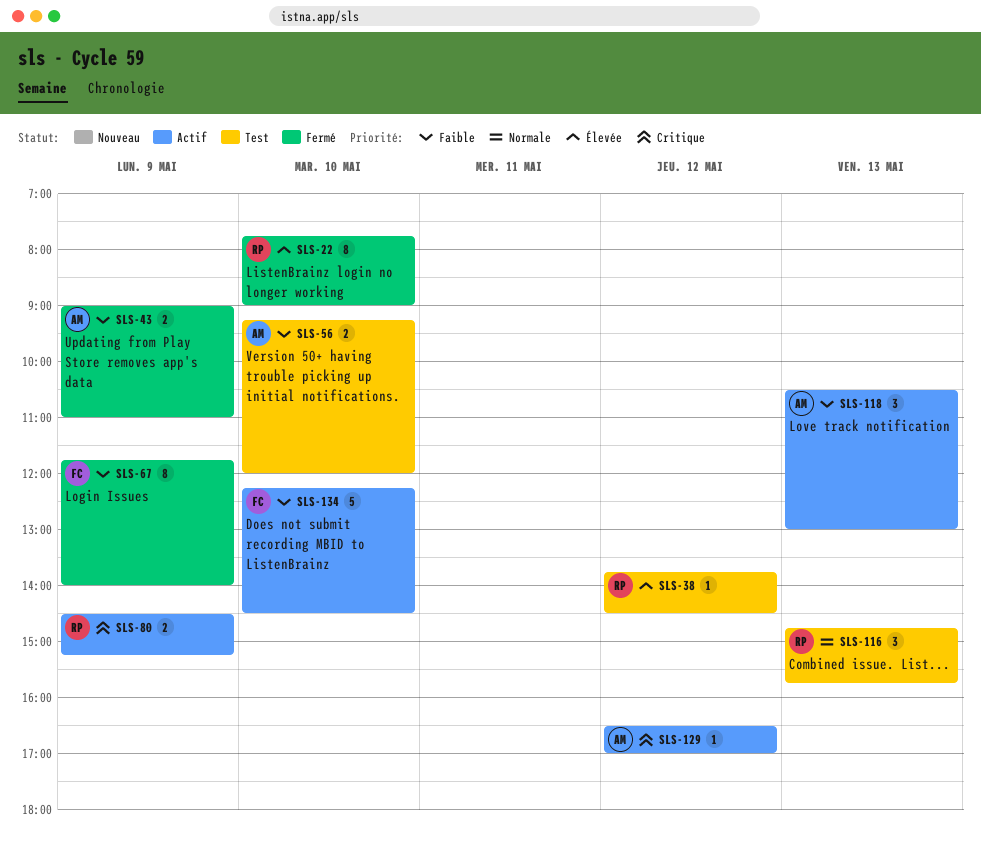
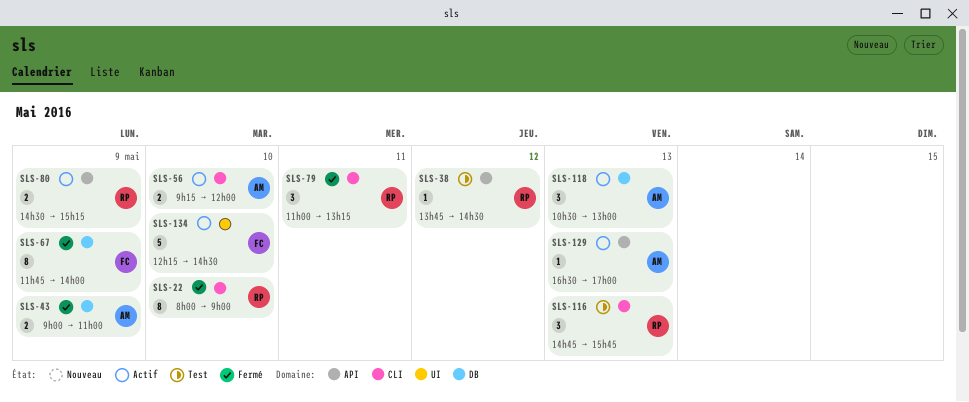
SLS-22, begins: 07:45 -> 08:00
SLS-56, status: Test -> Actif
SLS-79: none -> present
SLS-129, day: May 12 -> May 13

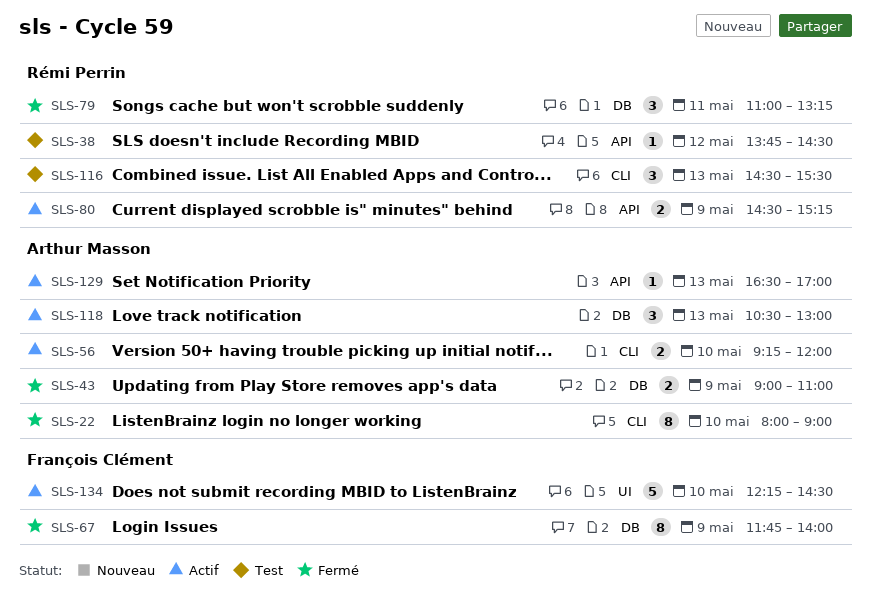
SLS-22, owner: Rémi Perrin -> Arthur Masson
SLS-79, label: CLI -> DB
SLS-116, begins: 14:45 -> 14:30
SLS-116, ends: 15:45 -> 15:30

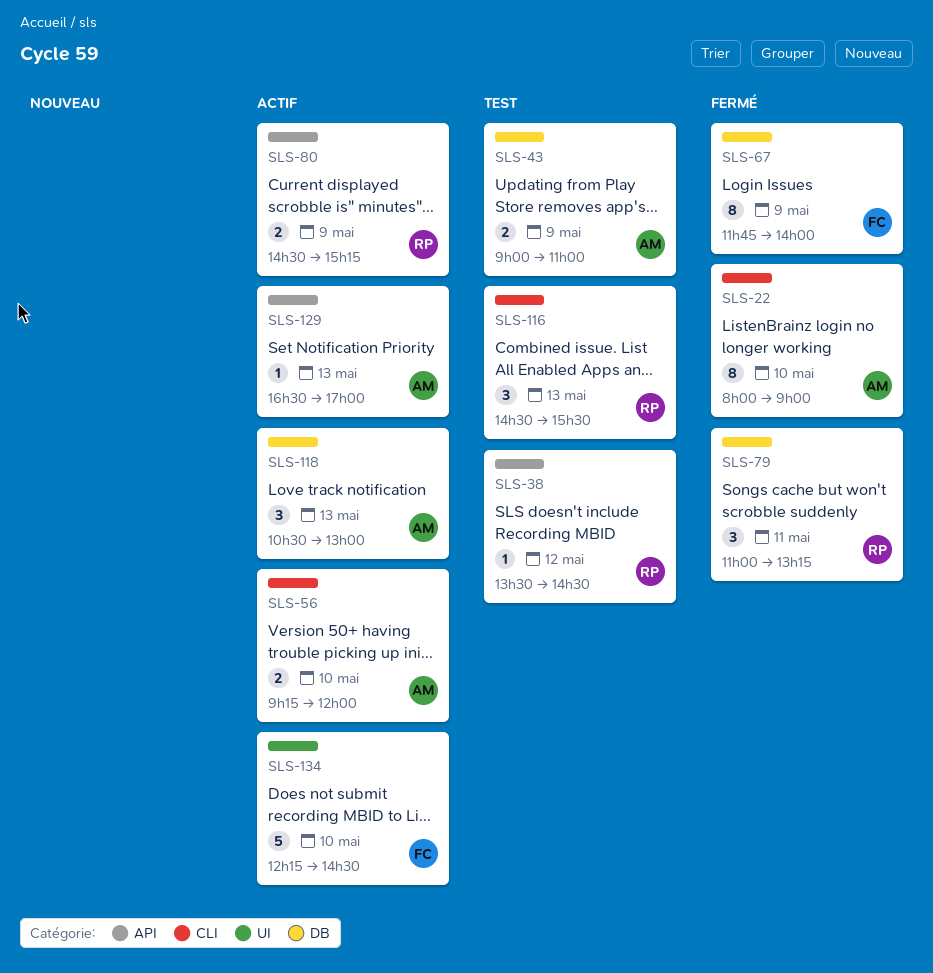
SLS-38, begins: 13:45 -> 13:30
SLS-43, status: Fermé -> Test

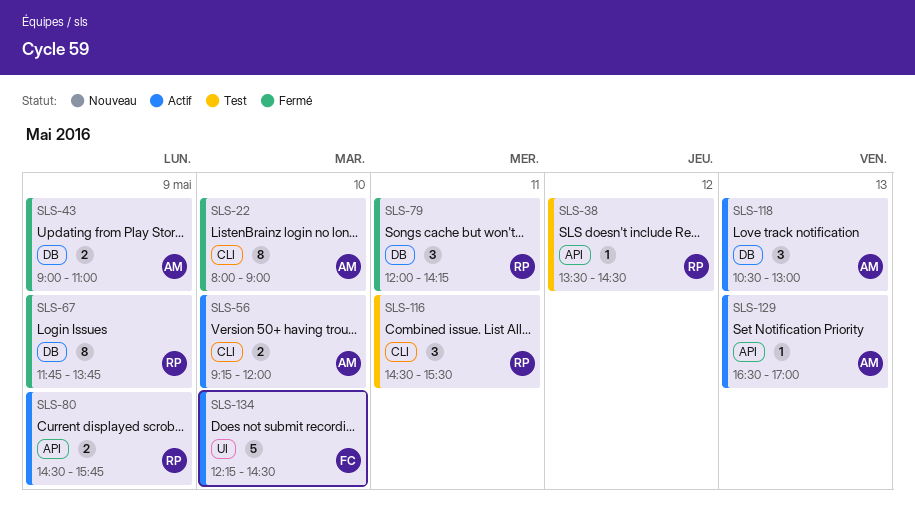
SLS-43, status: Test -> Fermé
SLS-67, owner: FC -> RP
SLS-67, ends: 14:00 -> 13:45
SLS-79, begins: 11:00 -> 12:00
SLS-79, ends: 13:15 -> 14:15
SLS-80, ends: 15:15 -> 15:45
SLS-116, day: May 13 -> May 11

